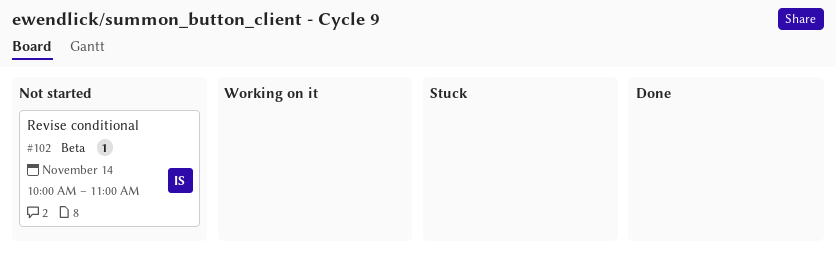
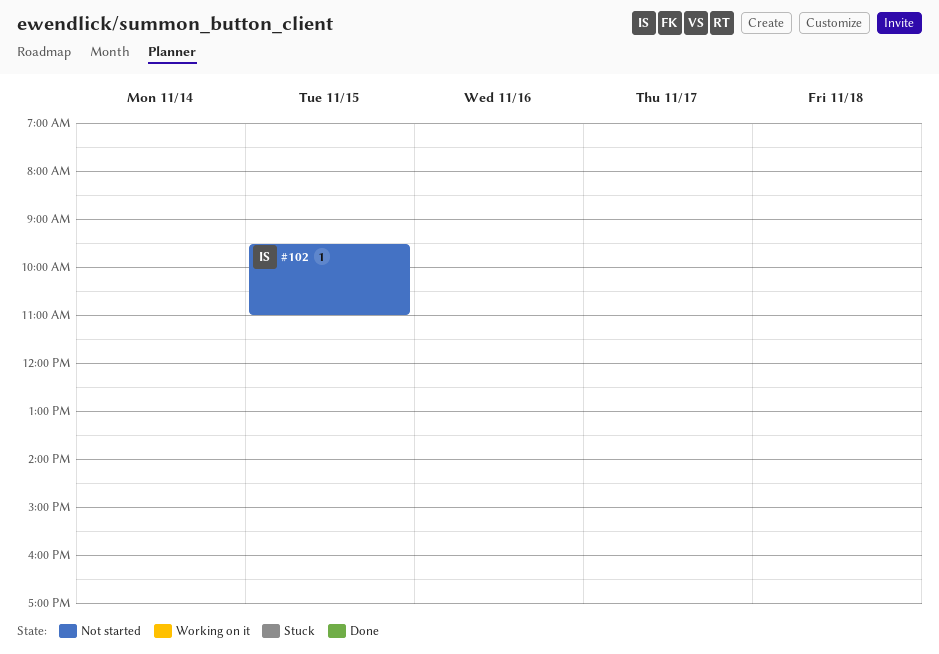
#102, day: Nov 14 -> Nov 15
#102, begins: 10:00 -> 09:30

